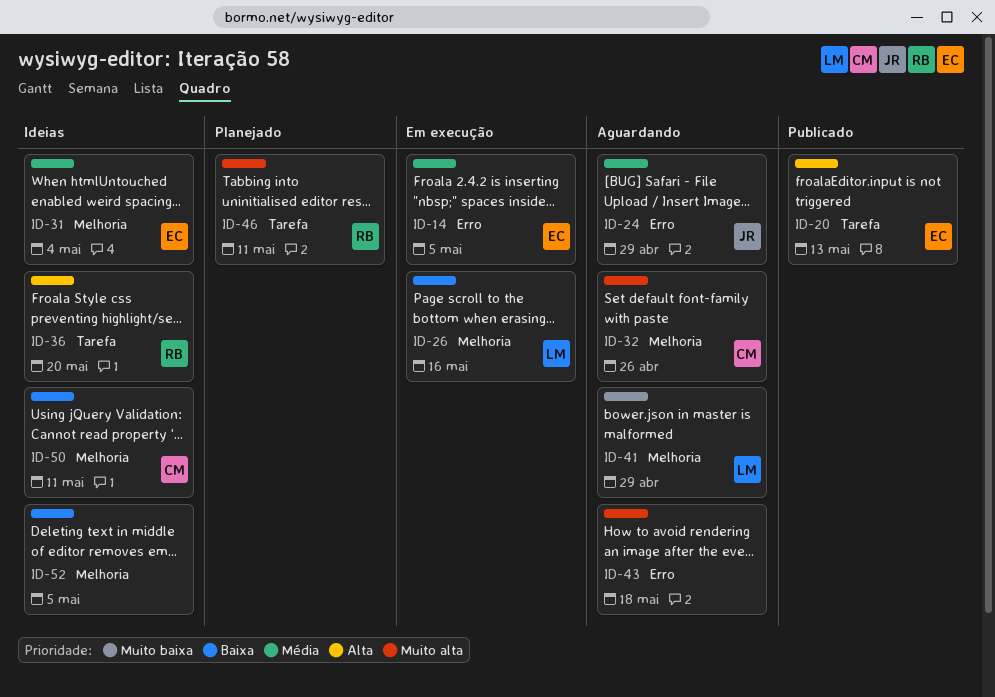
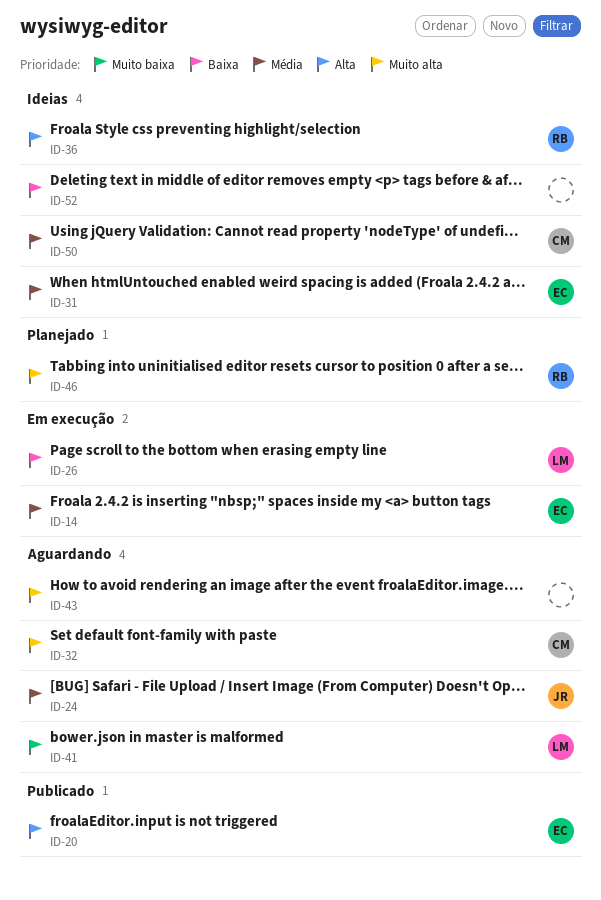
ID-50, priority: Baixa -> Média

